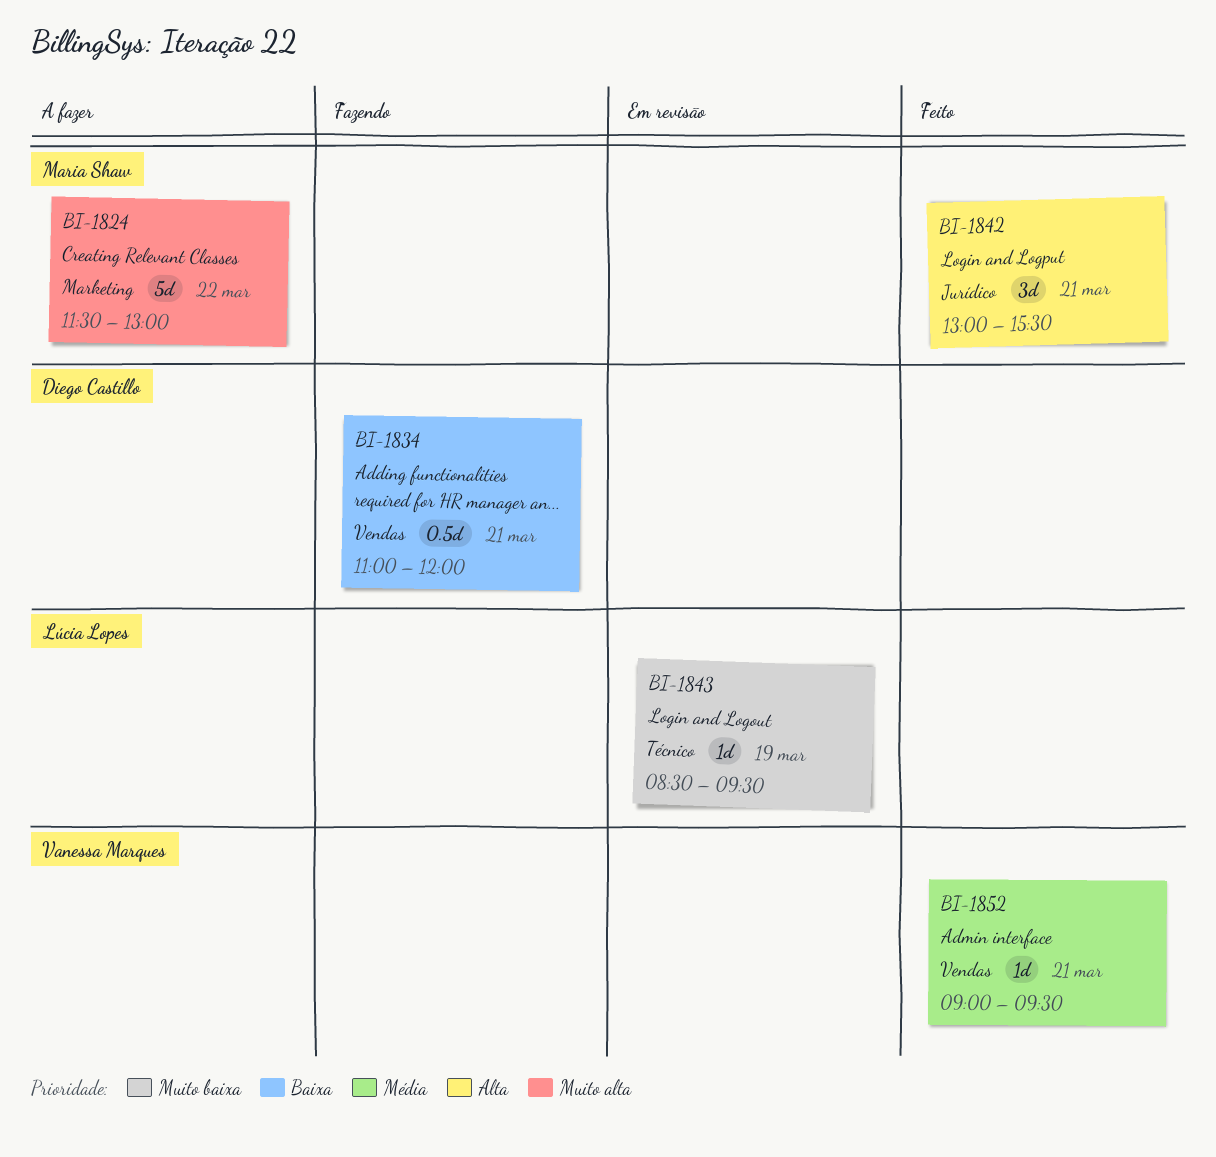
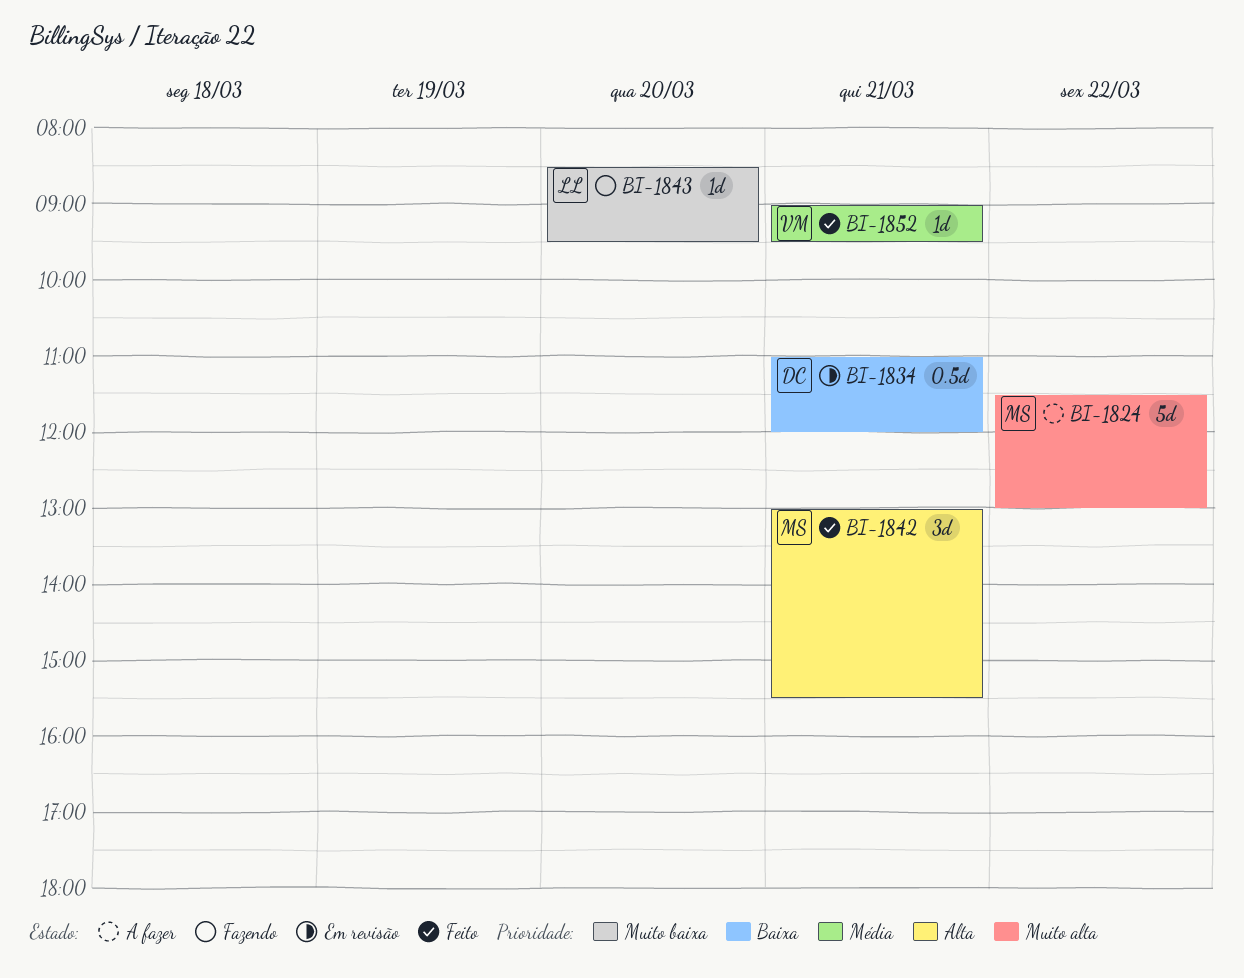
BI-1834, status: Fazendo -> Em revisão
BI-1843, status: Em revisão -> Fazendo
BI-1843, day: Mar 19 -> Mar 20

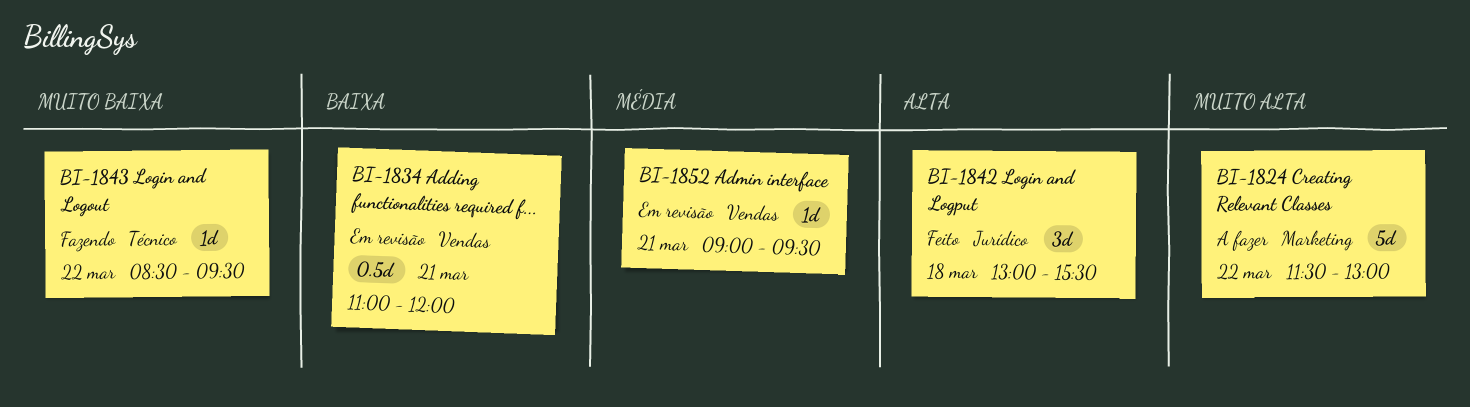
BI-1842, day: Mar 21 -> Mar 18
BI-1843, day: Mar 20 -> Mar 22
BI-1852, status: Feito -> Em revisão

